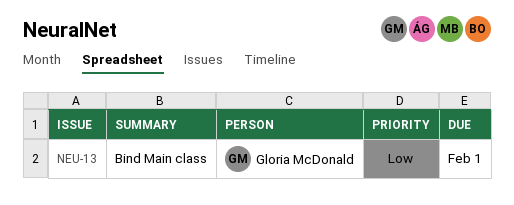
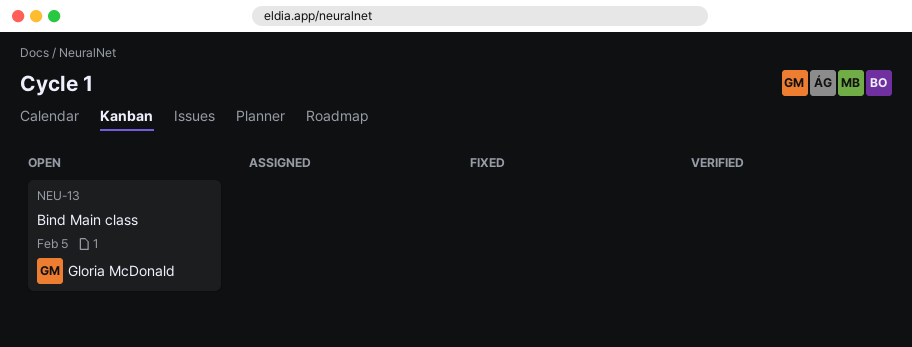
NEU-13, due: Feb 1 -> Feb 5

